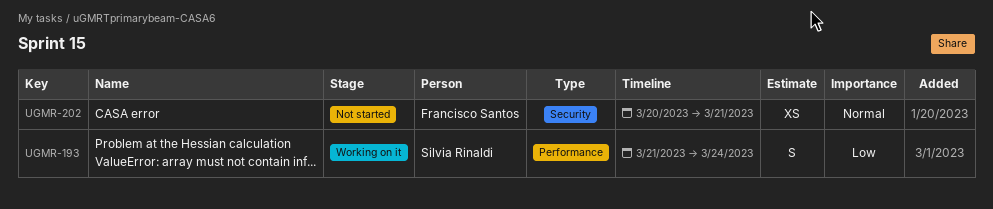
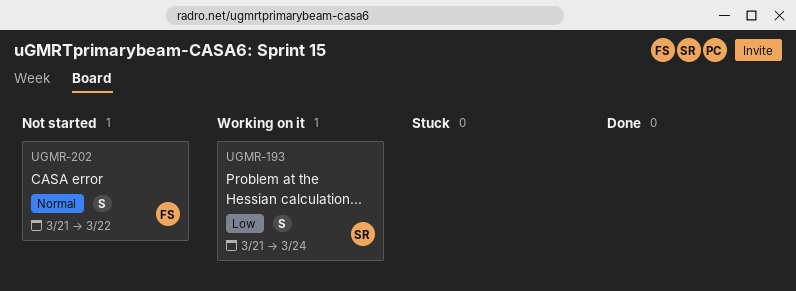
UGMR-202, estimate: XS -> S
UGMR-202, start: Mar 20 -> Mar 21
UGMR-202, due: Mar 21 -> Mar 22

